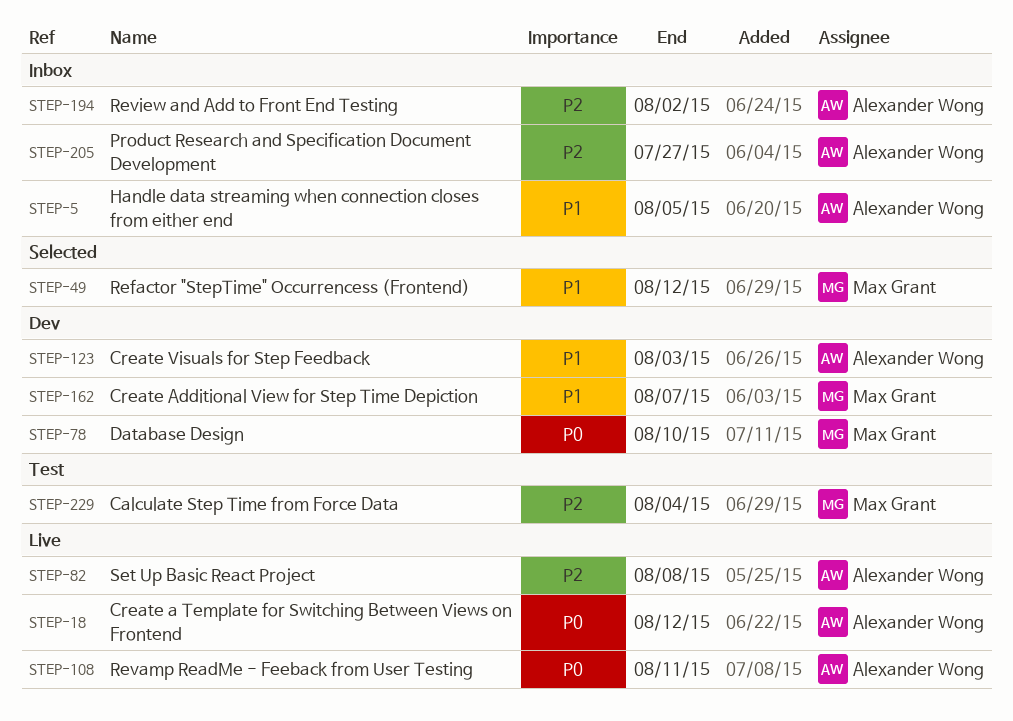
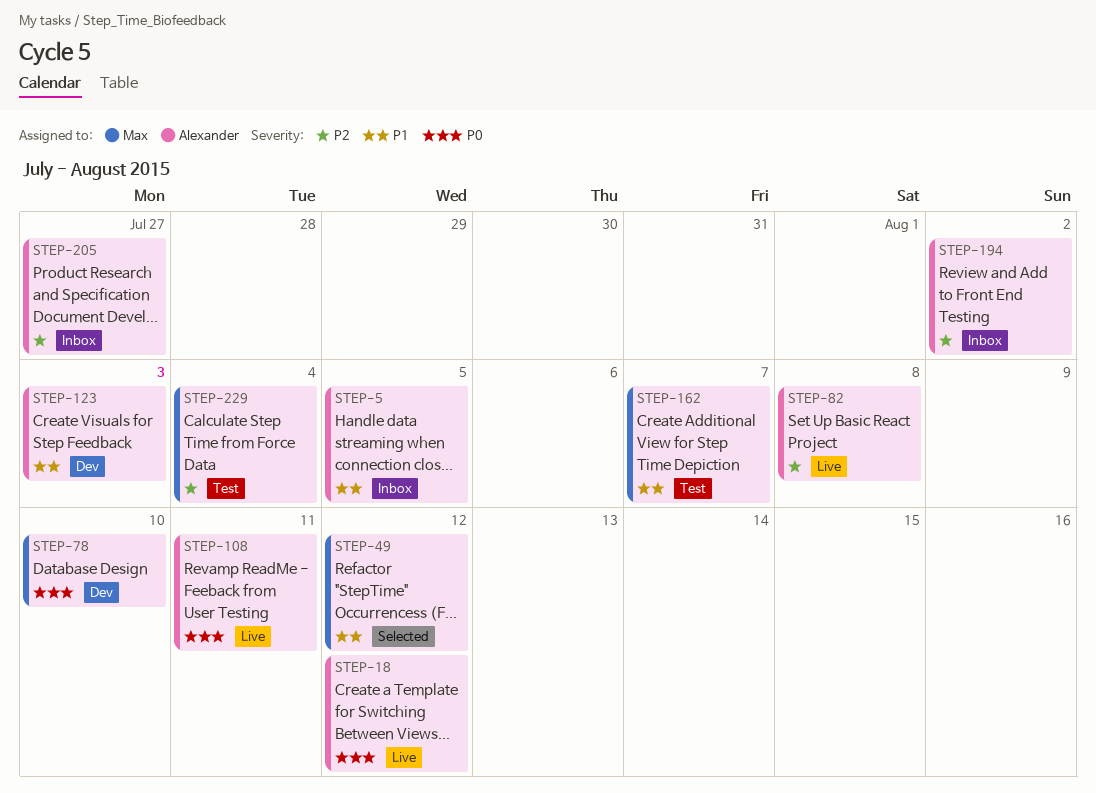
STEP-162, status: Dev -> Test

